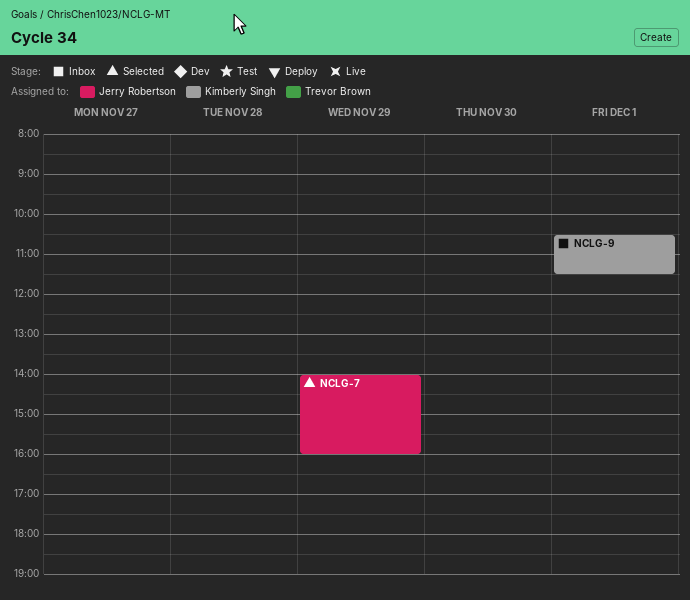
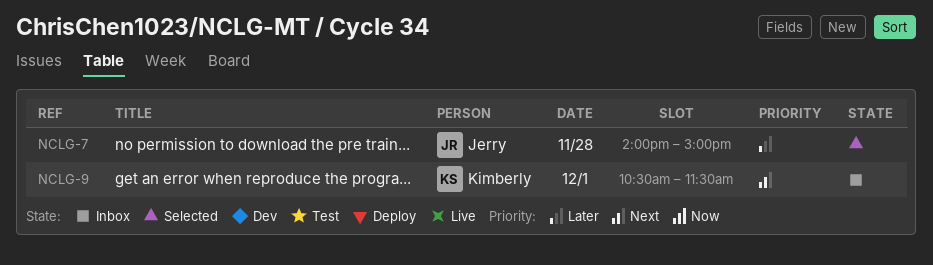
NCLG-7, day: Nov 29 -> Nov 28
NCLG-7, ends: 16:00 -> 15:00

